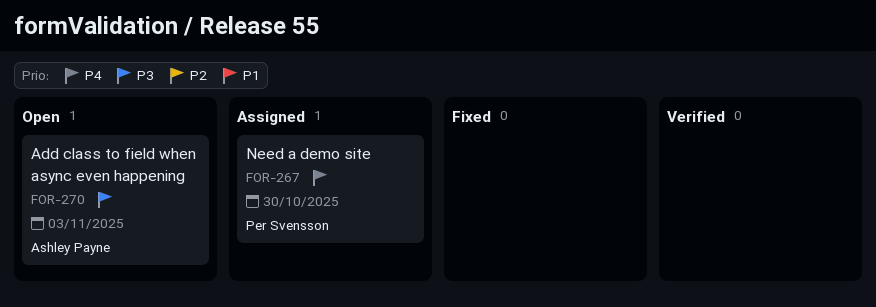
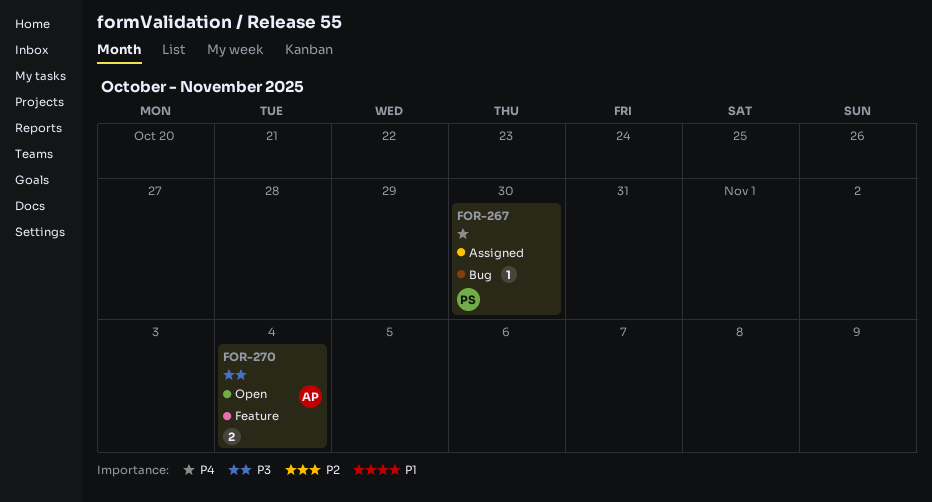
FOR-270, due: Nov 3 -> Nov 4

